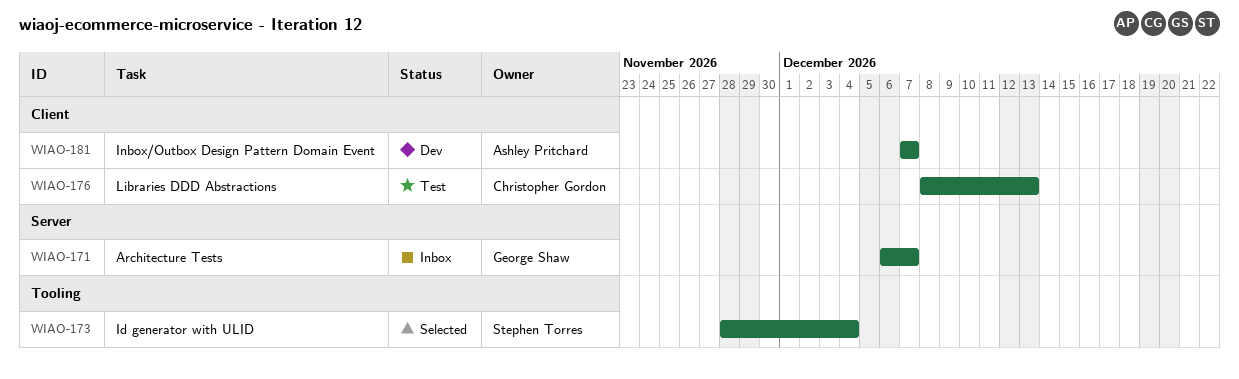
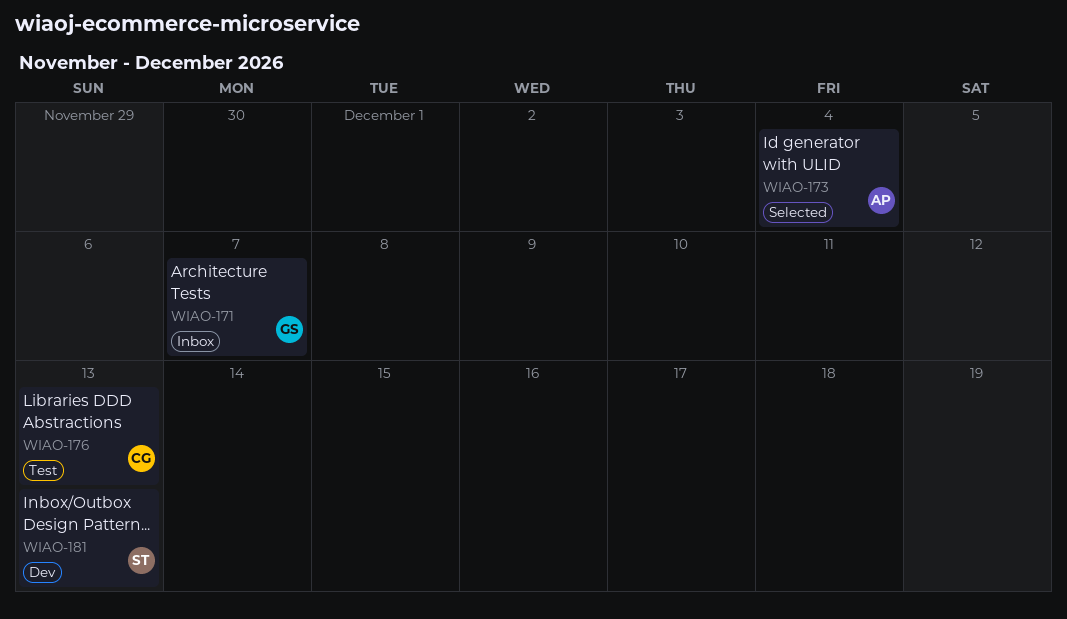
WIAO-173, owner: Stephen Torres -> Ashley Pritchard
WIAO-181, owner: Ashley Pritchard -> Stephen Torres
WIAO-181, due: Dec 7 -> Dec 13

